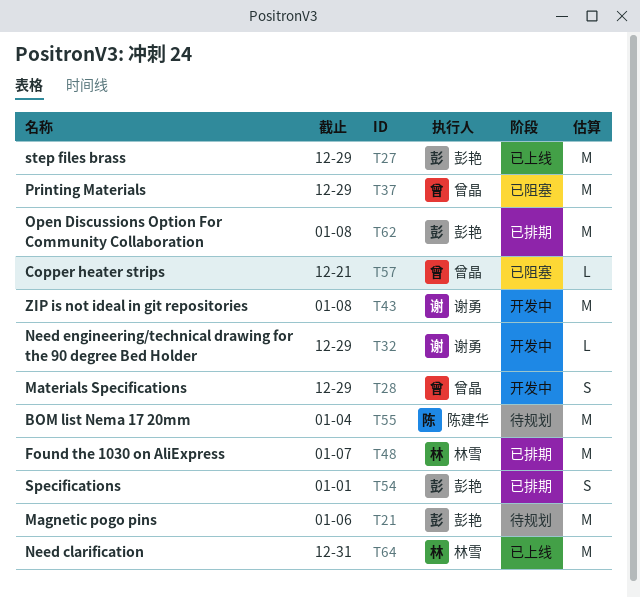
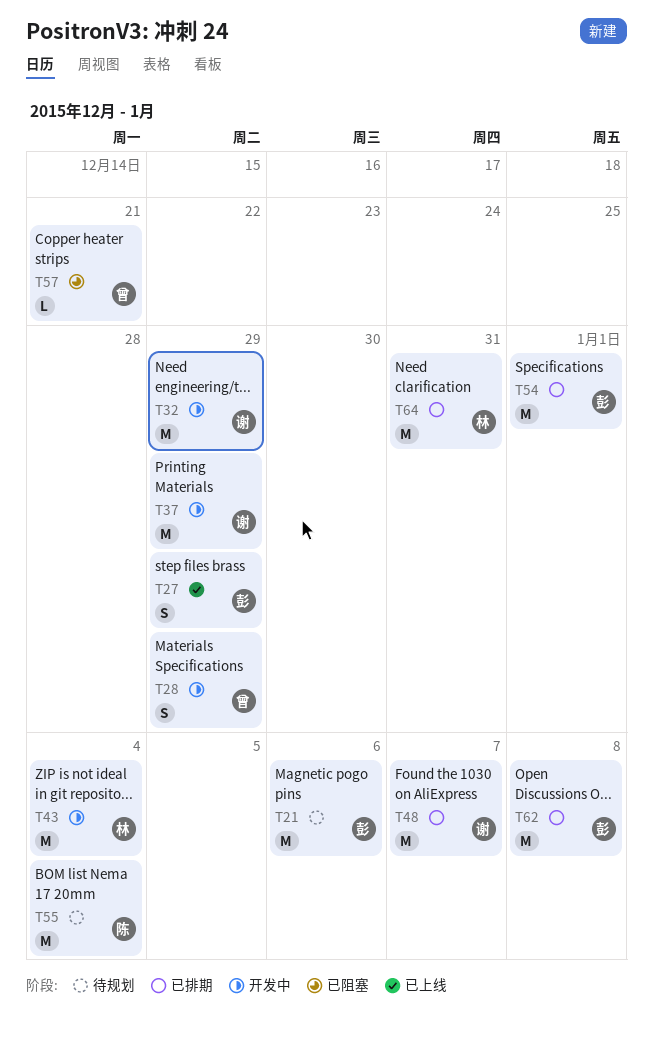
T27, estimate: M -> S
T32, estimate: L -> M
T37, status: 已阻塞 -> 开发中
T37, owner: 曾晶 -> 谢勇
T43, owner: 谢勇 -> 林雪
T43, due: Jan 8 -> Jan 4
T48, owner: 林雪 -> 谢勇
T54, estimate: S -> M
T64, status: 已上线 -> 已排期

